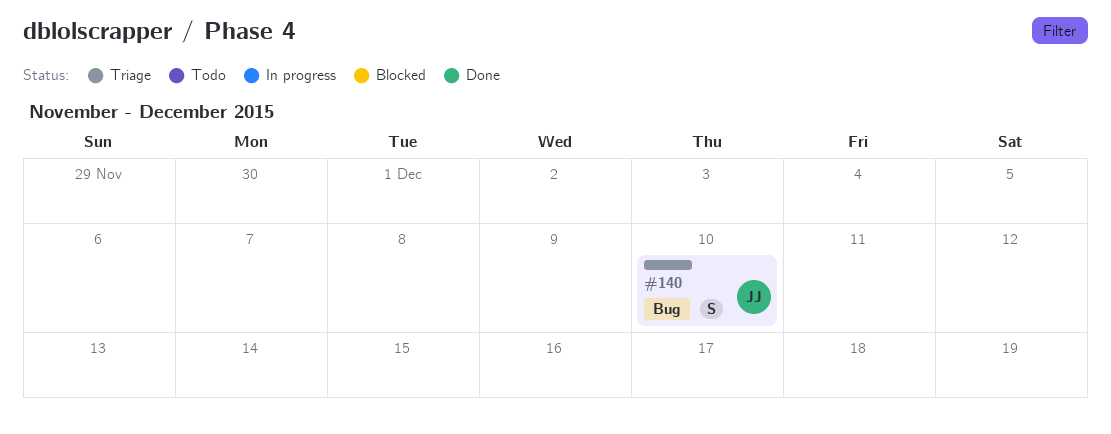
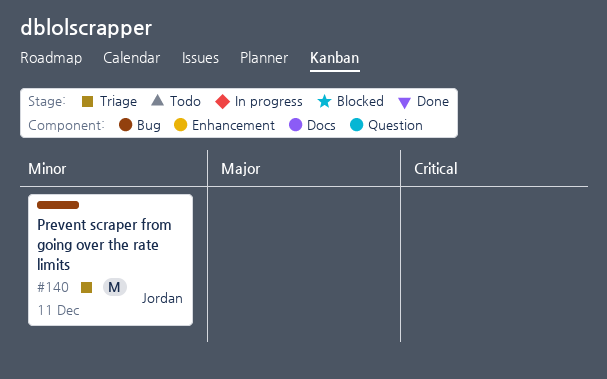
#140, estimate: S -> M
#140, due: Dec 10 -> Dec 11

